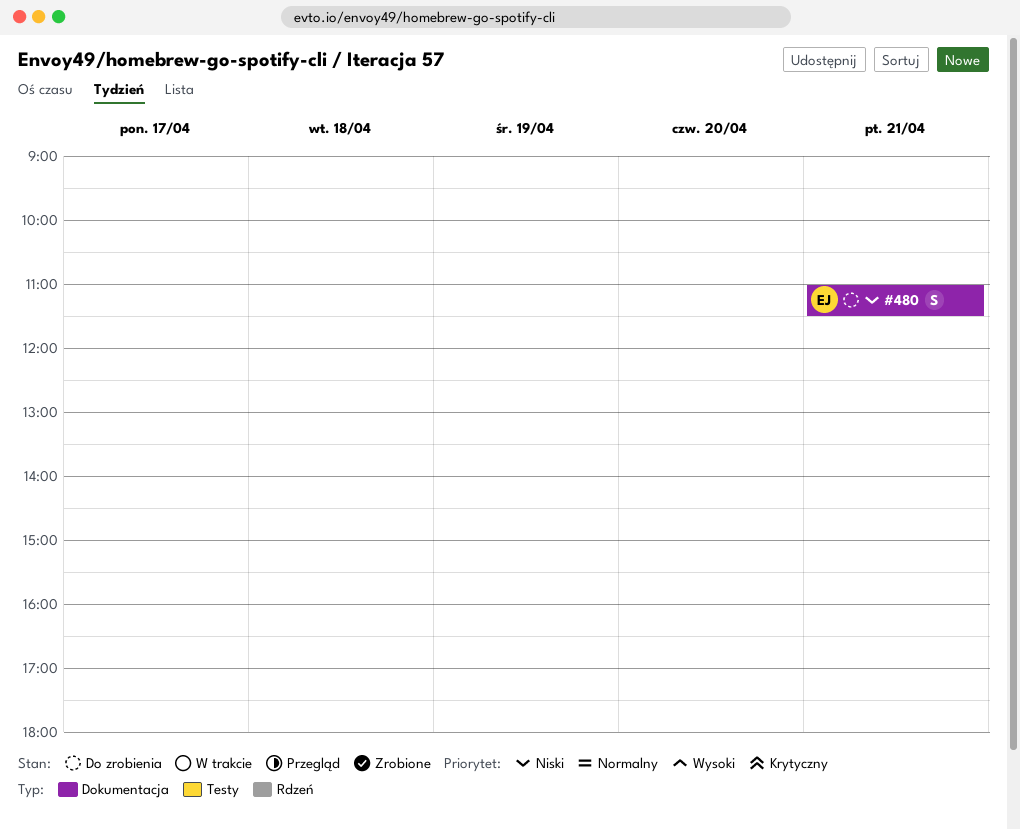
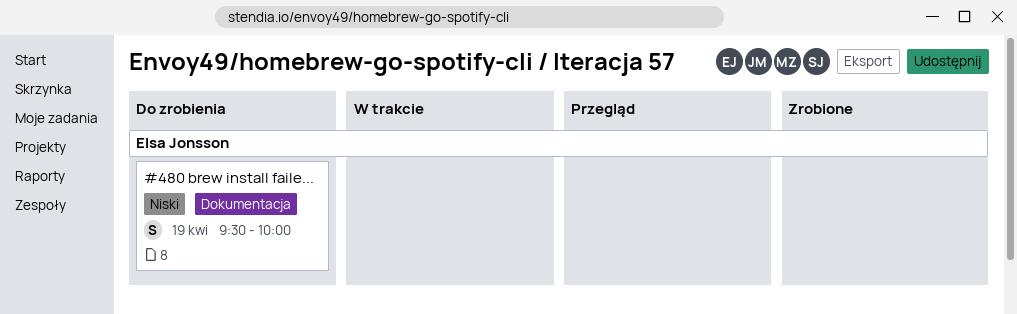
#480, day: Apr 21 -> Apr 19
#480, begins: 11:00 -> 09:30
#480, ends: 11:30 -> 10:00

